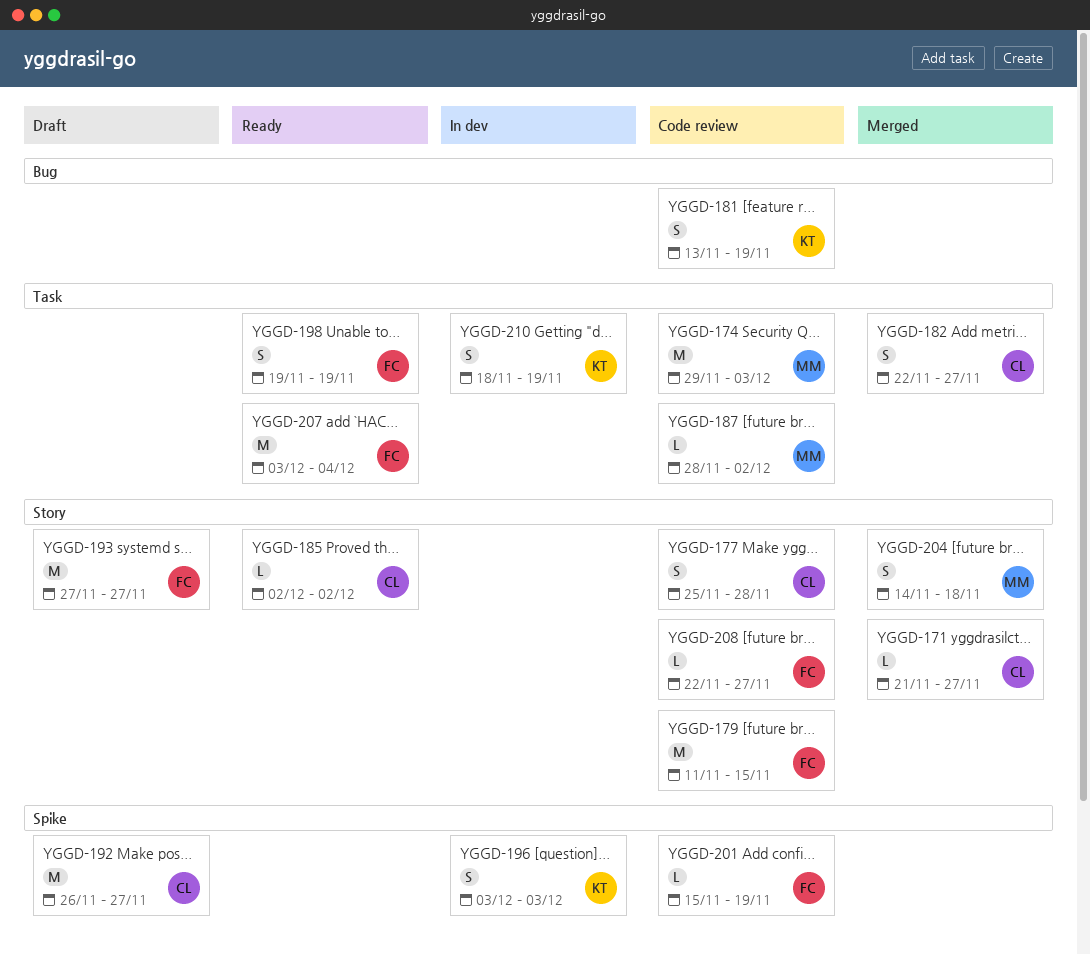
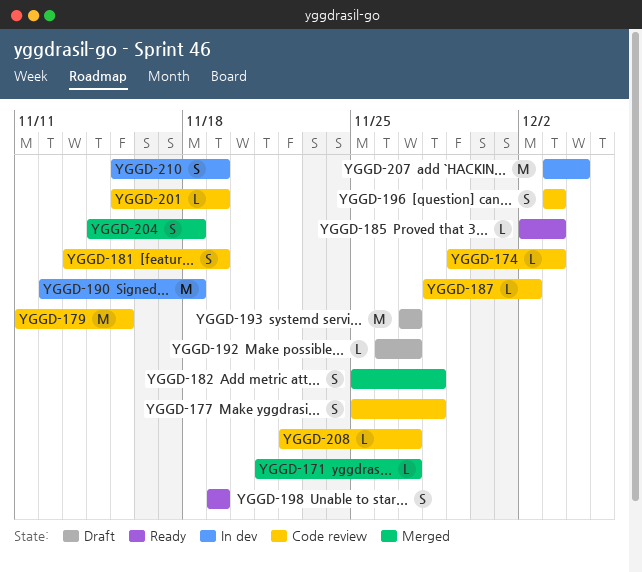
YGGD-174, estimate: M -> L
YGGD-182, start: Nov 22 -> Nov 25
YGGD-182, due: Nov 27 -> Nov 28
YGGD-185, due: Dec 2 -> Dec 3
YGGD-190: none -> present
YGGD-192, estimate: M -> L
YGGD-196, status: In dev -> Code review
YGGD-207, status: Ready -> In dev
YGGD-210, start: Nov 18 -> Nov 15

